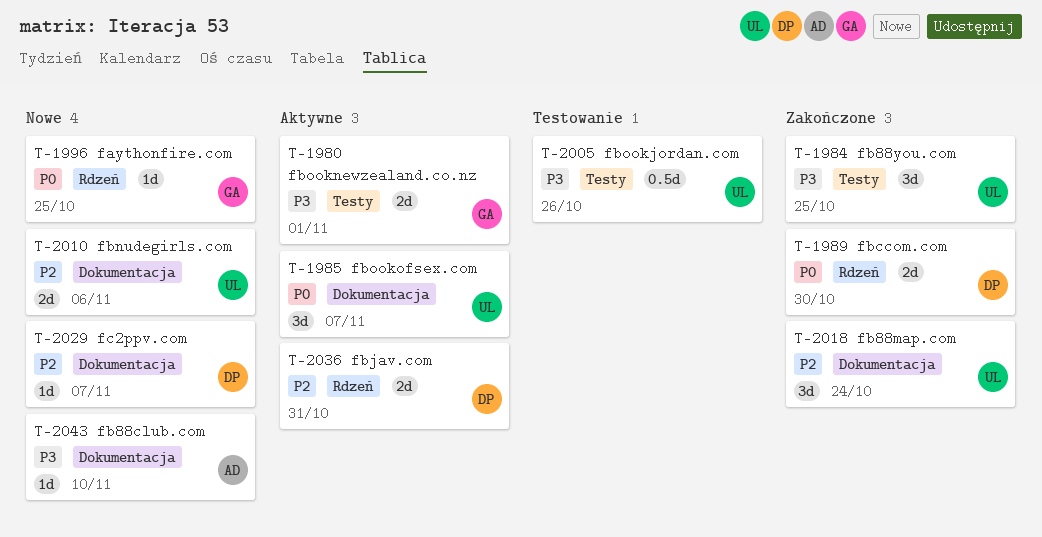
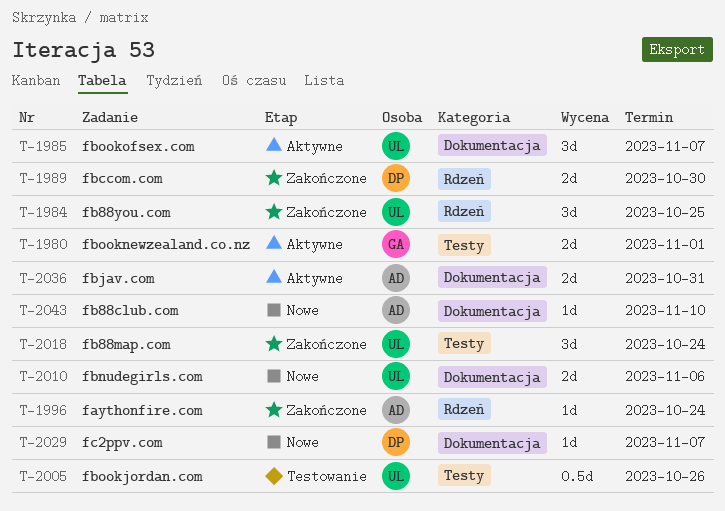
T-1984, label: Testy -> Rdzeń
T-1996, status: Nowe -> Zakończone
T-1996, owner: GA -> AD
T-1996, due: Oct 25 -> Oct 24
T-2018, label: Dokumentacja -> Testy
T-2036, owner: DP -> AD
T-2036, label: Rdzeń -> Dokumentacja

